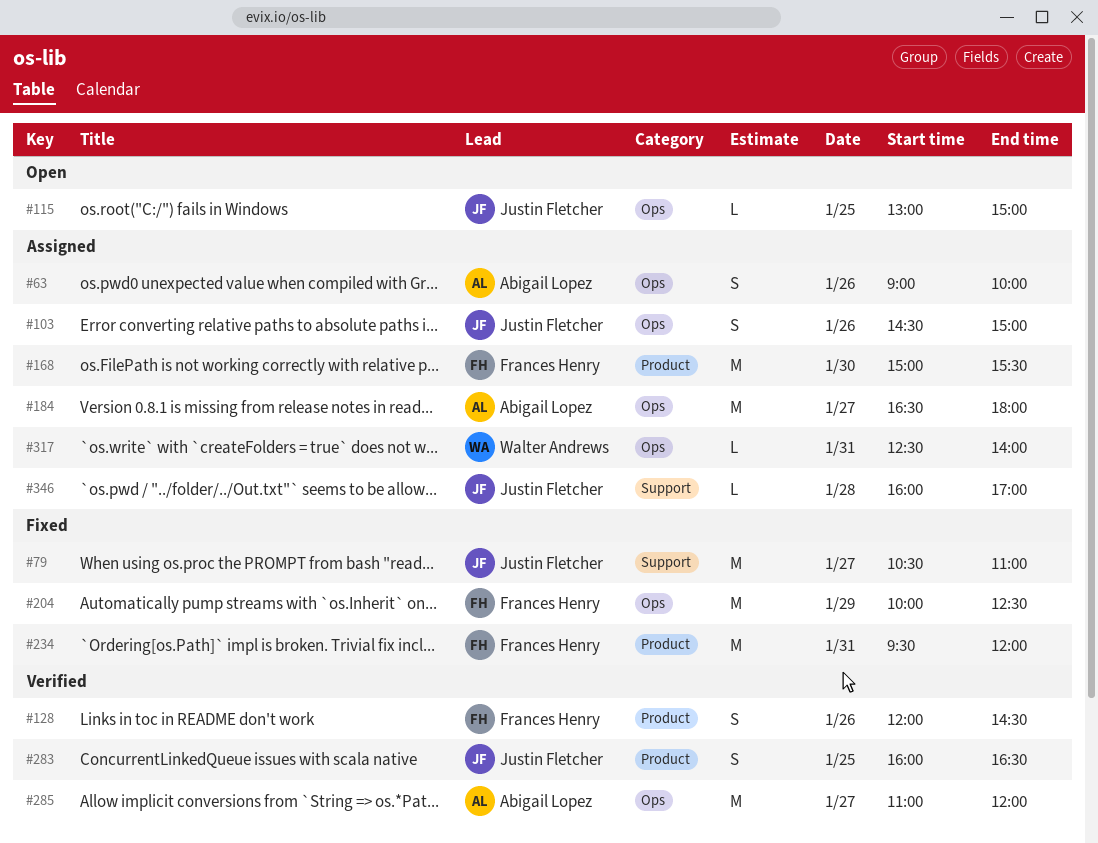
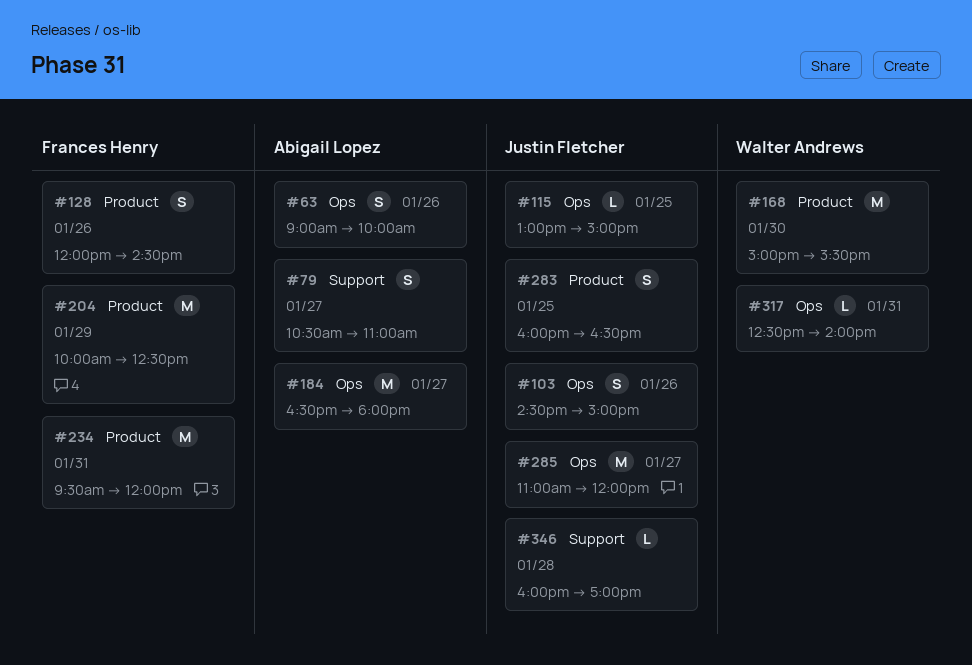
#79, owner: Justin Fletcher -> Abigail Lopez
#79, estimate: M -> S
#168, owner: Frances Henry -> Walter Andrews
#204, label: Ops -> Product
#285, owner: Abigail Lopez -> Justin Fletcher

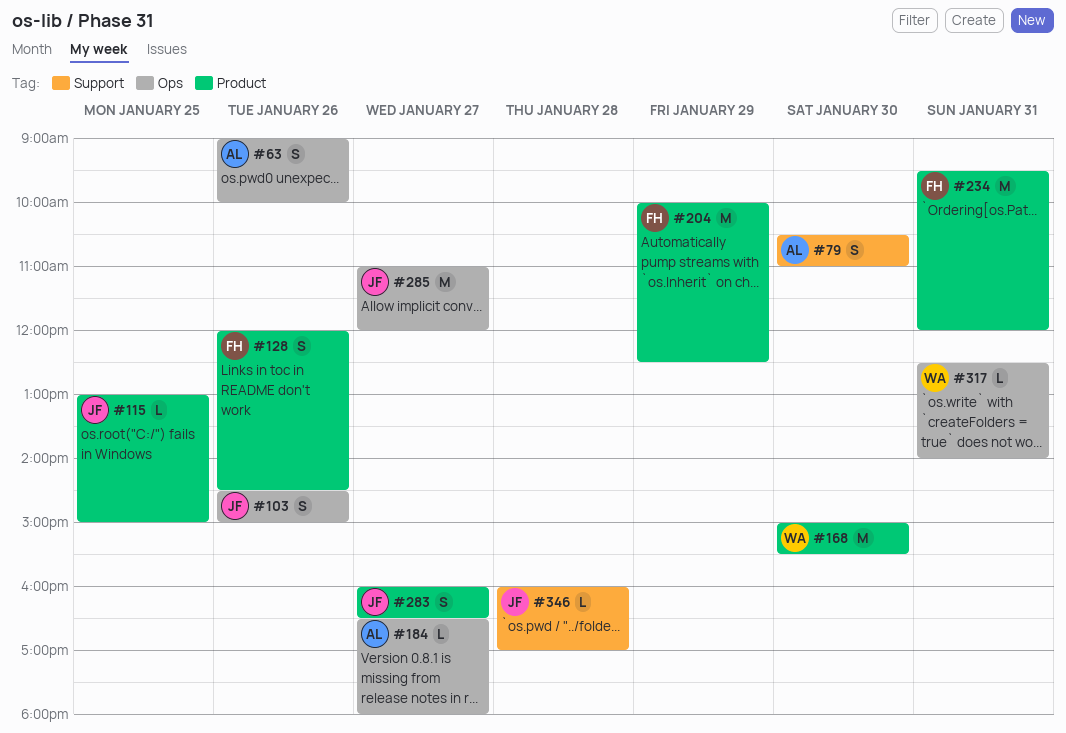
#79, day: Jan 27 -> Jan 30
#115, label: Ops -> Product
#184, estimate: M -> L
#283, day: Jan 25 -> Jan 27

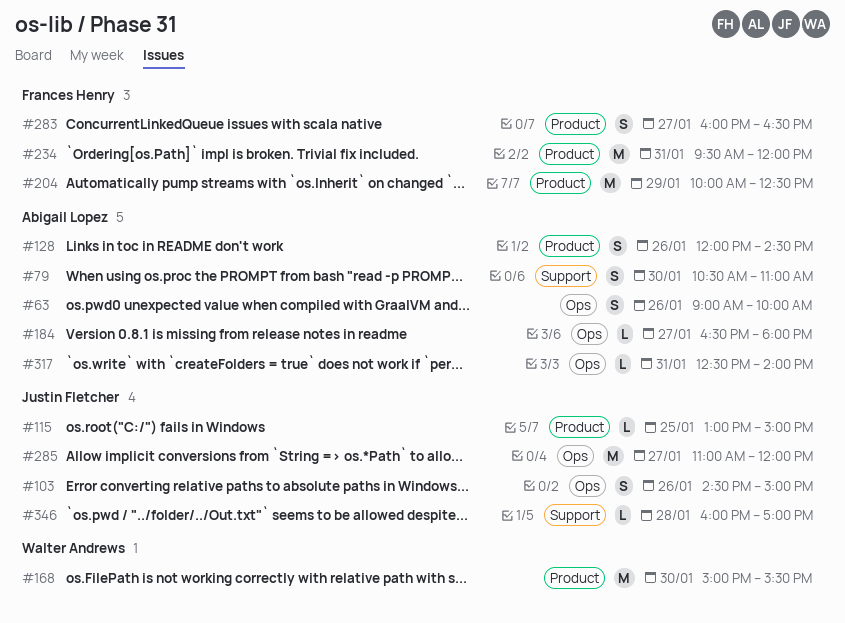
#128, owner: Frances Henry -> Abigail Lopez
#283, owner: Justin Fletcher -> Frances Henry
#317, owner: Walter Andrews -> Abigail Lopez

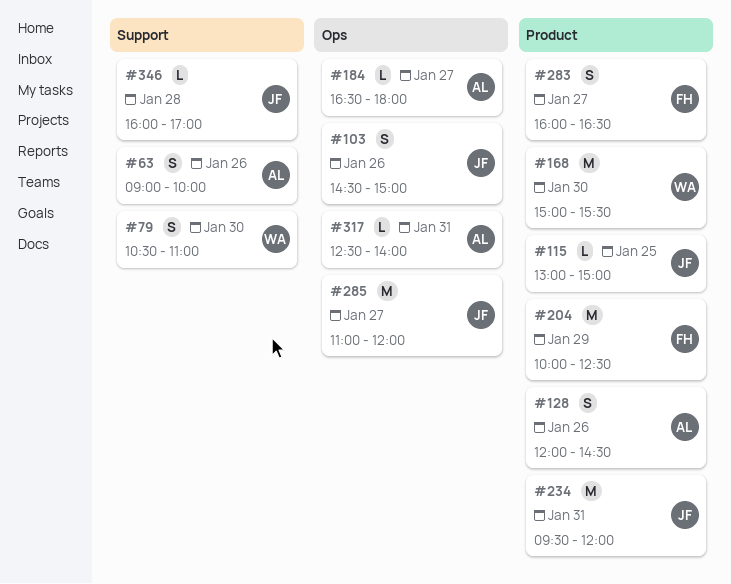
#63, label: Ops -> Support
#79, owner: Abigail Lopez -> Walter Andrews
#234, owner: Frances Henry -> Justin Fletcher

